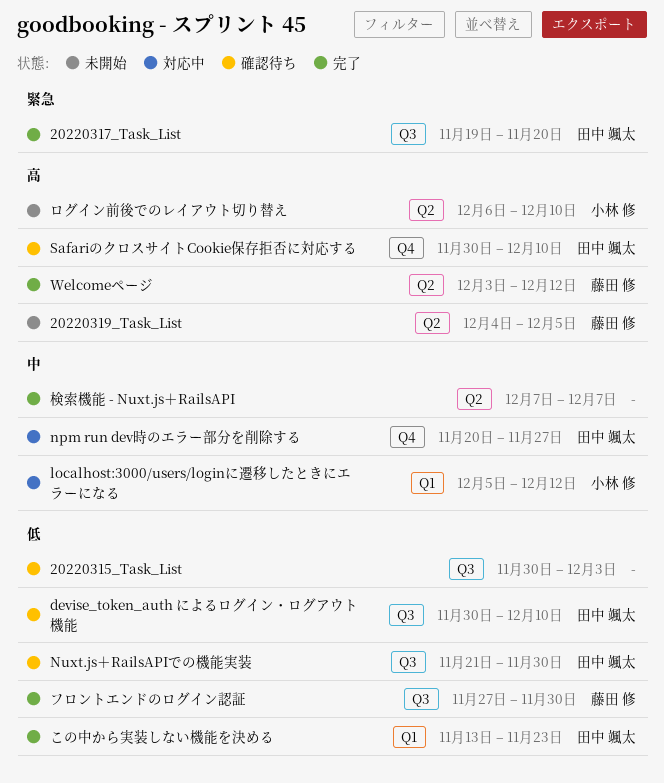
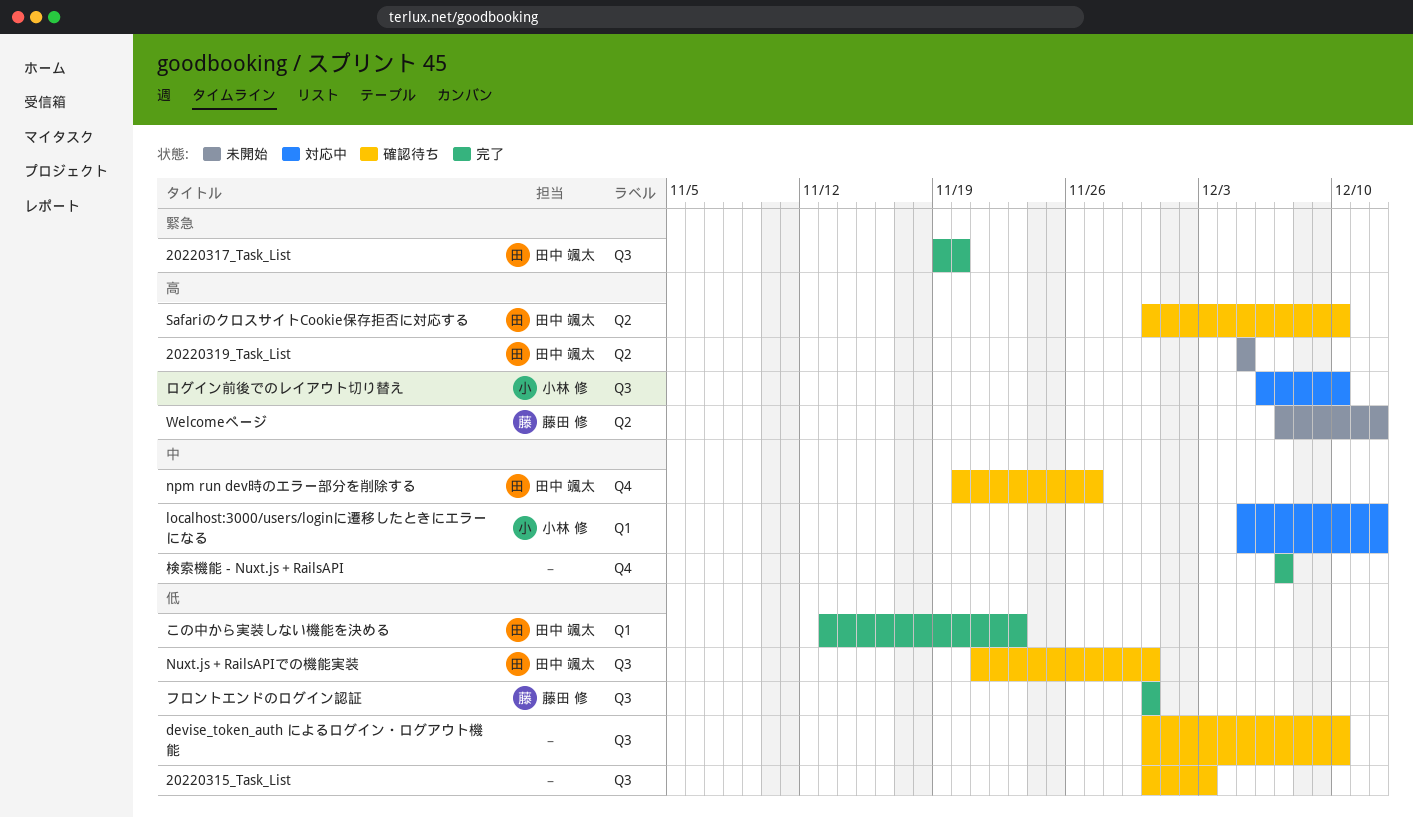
20220319_Task_List, owner: 藤田 修 -> 田中 颯太
20220319_Task_List, start: Dec 4 -> Dec 5
devise_token_auth によるログイン・ログアウト機能, owner: 田中 颯太 -> none
npm run dev時のエラー部分を削除する, status: 対応中 -> 確認待ち
SafariのクロスサイトCookie保存拒否に対応する, label: Q4 -> Q2
Welcomeページ, status: 完了 -> 未開始
Welcomeページ, start: Dec 3 -> Dec 7
フロントエンドのログイン認証, start: Nov 27 -> Nov 30
ログイン前後でのレイアウト切り替え, status: 未開始 -> 対応中
ログイン前後でのレイアウト切り替え, label: Q2 -> Q3
検索機能 - Nuxt.js＋RailsAPI, label: Q2 -> Q4

